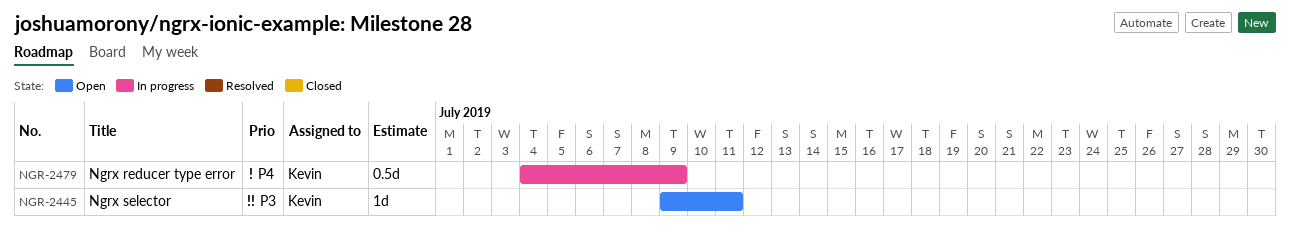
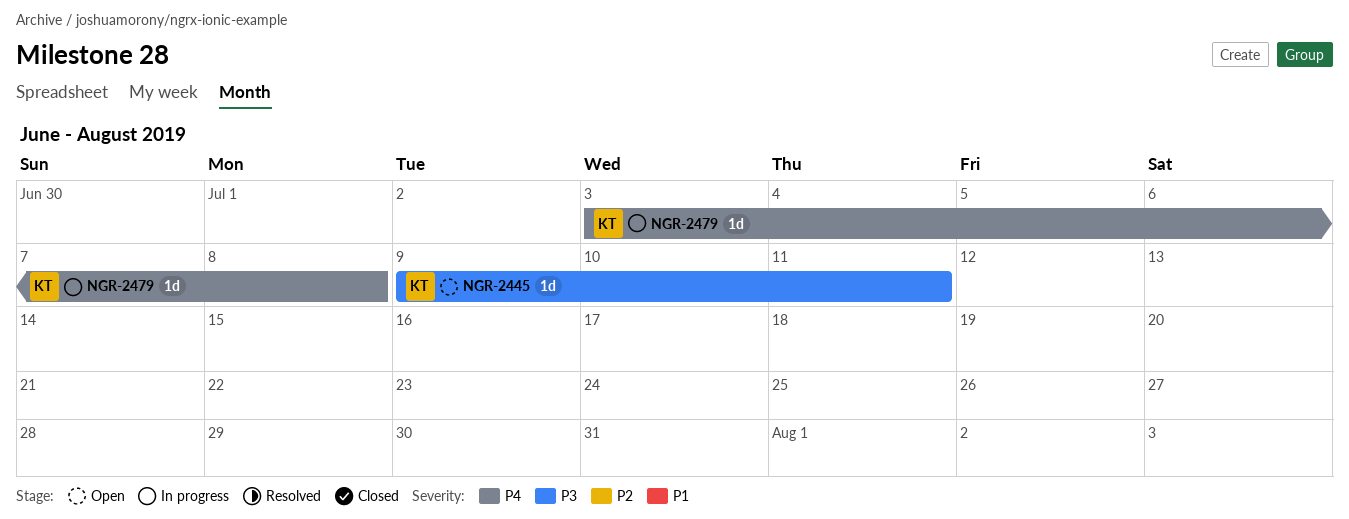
NGR-2479, estimate: 0.5d -> 1d
NGR-2479, start: Jul 4 -> Jul 3
NGR-2479, due: Jul 9 -> Jul 8

